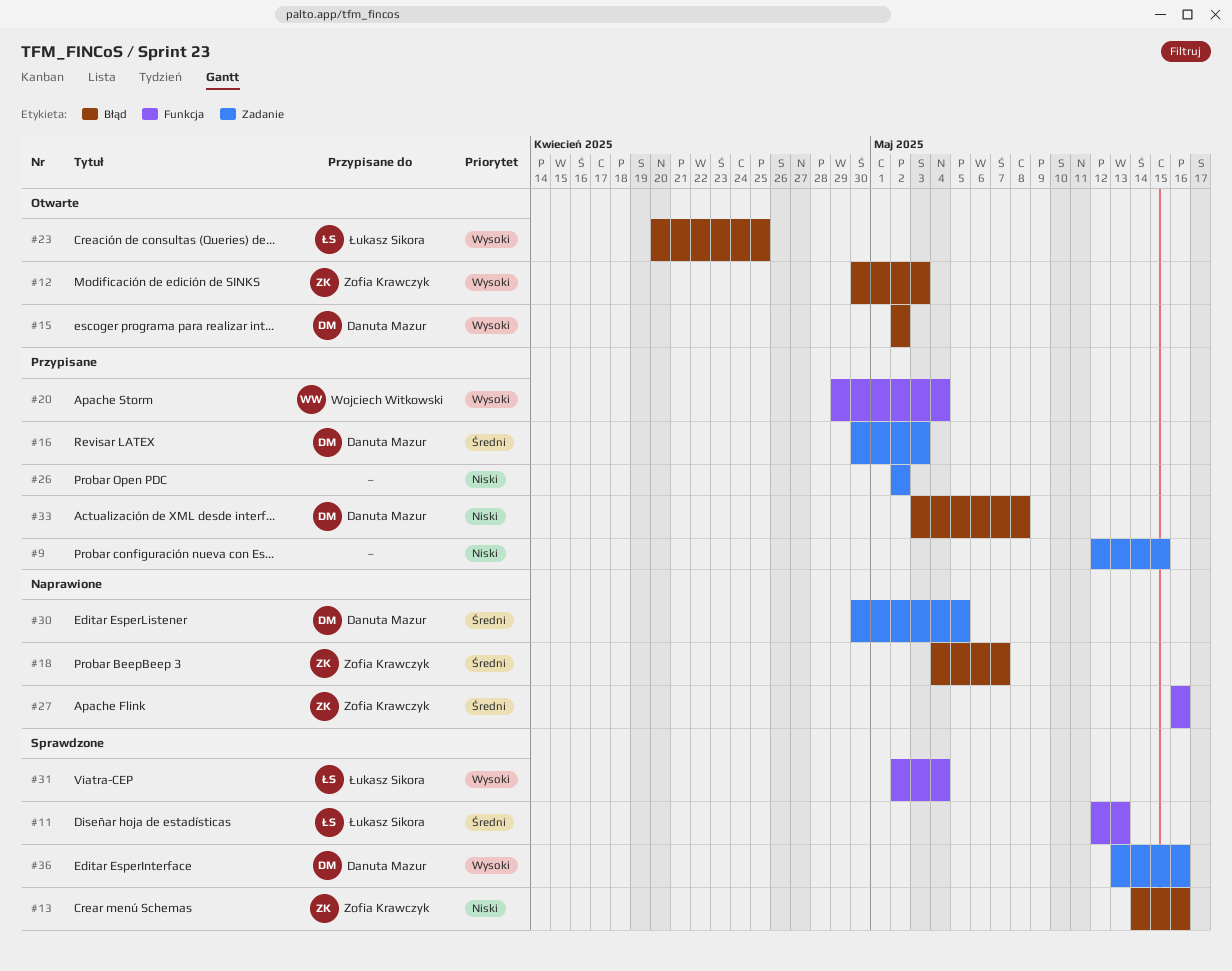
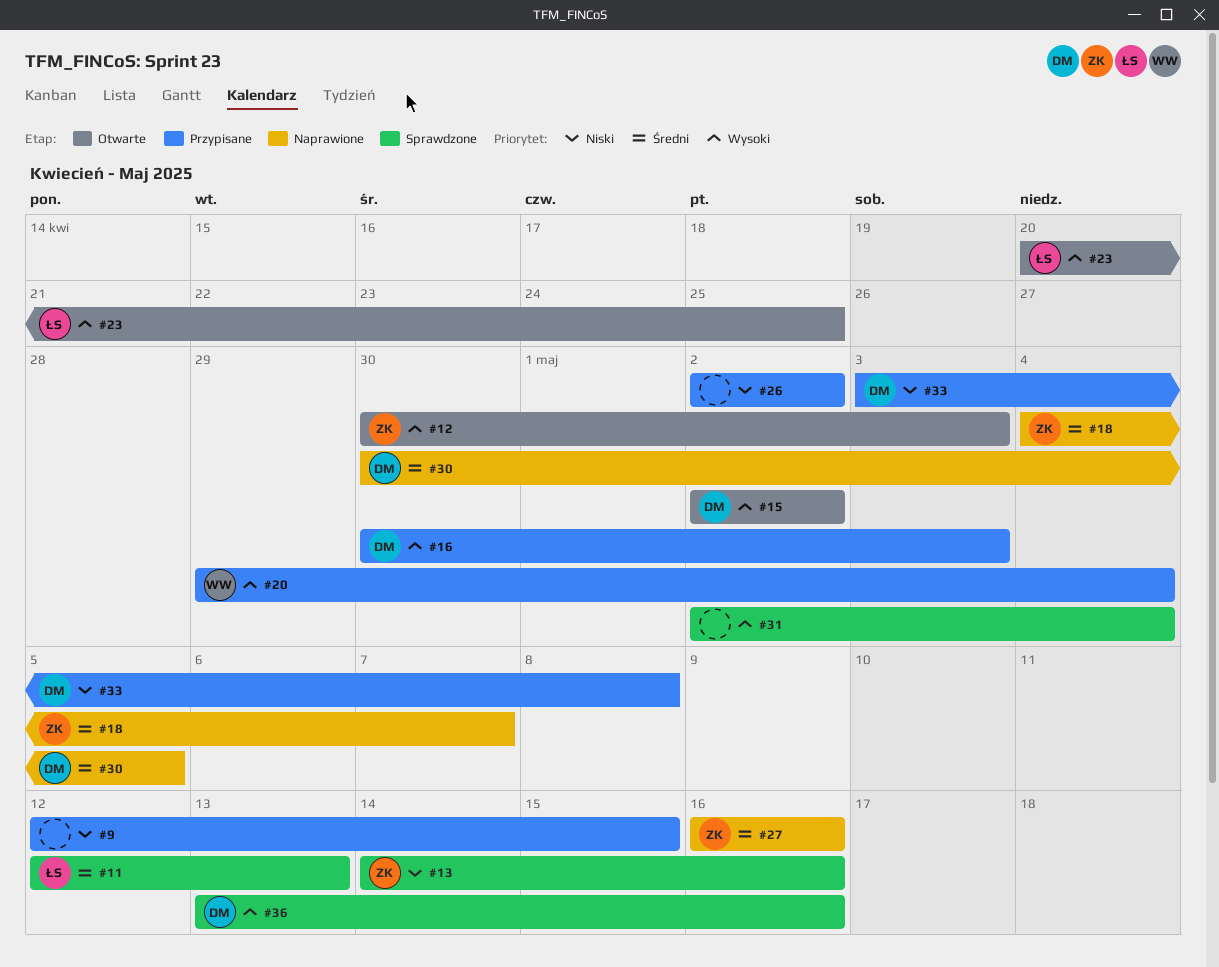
#16, priority: Średni -> Wysoki
#31, owner: Łukasz Sikora -> none

